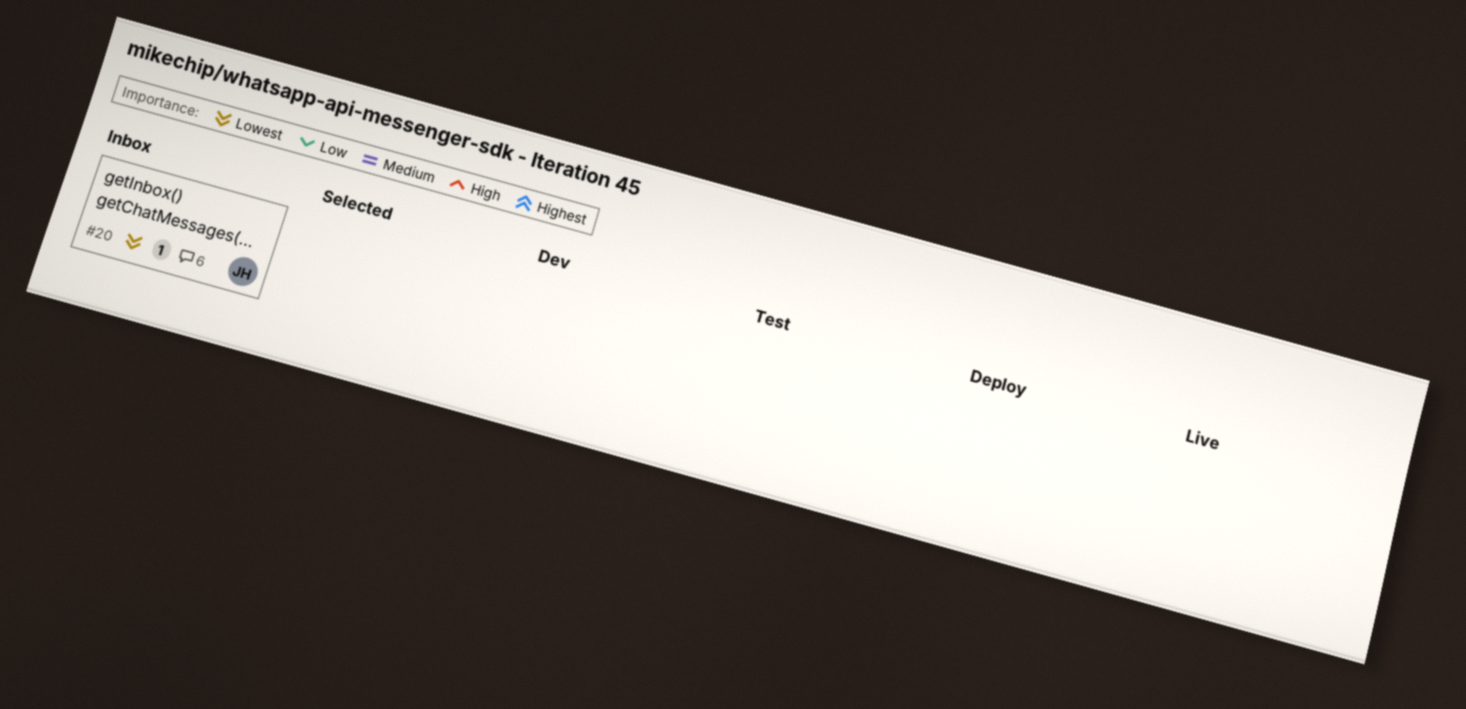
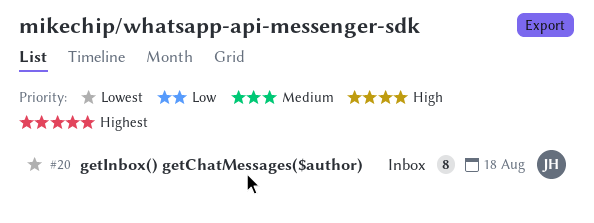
#20, estimate: 1 -> 8

